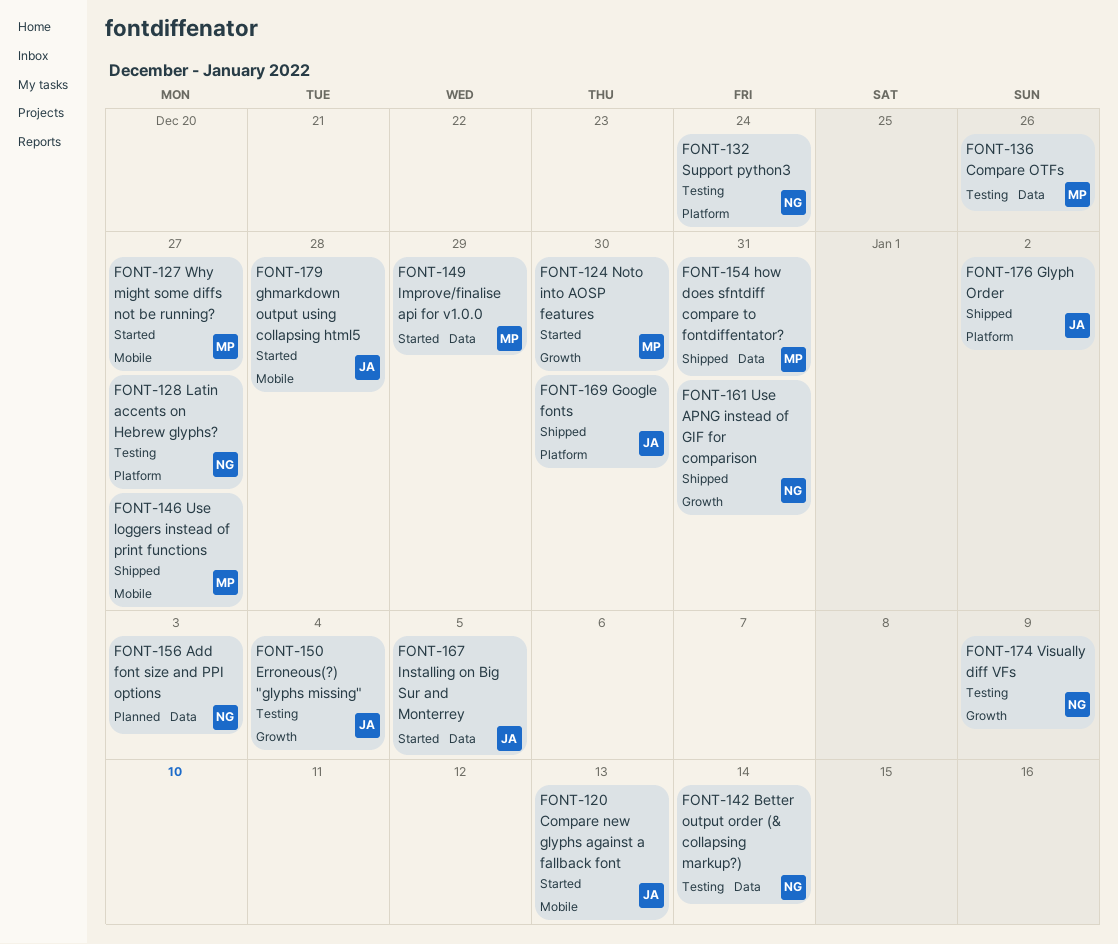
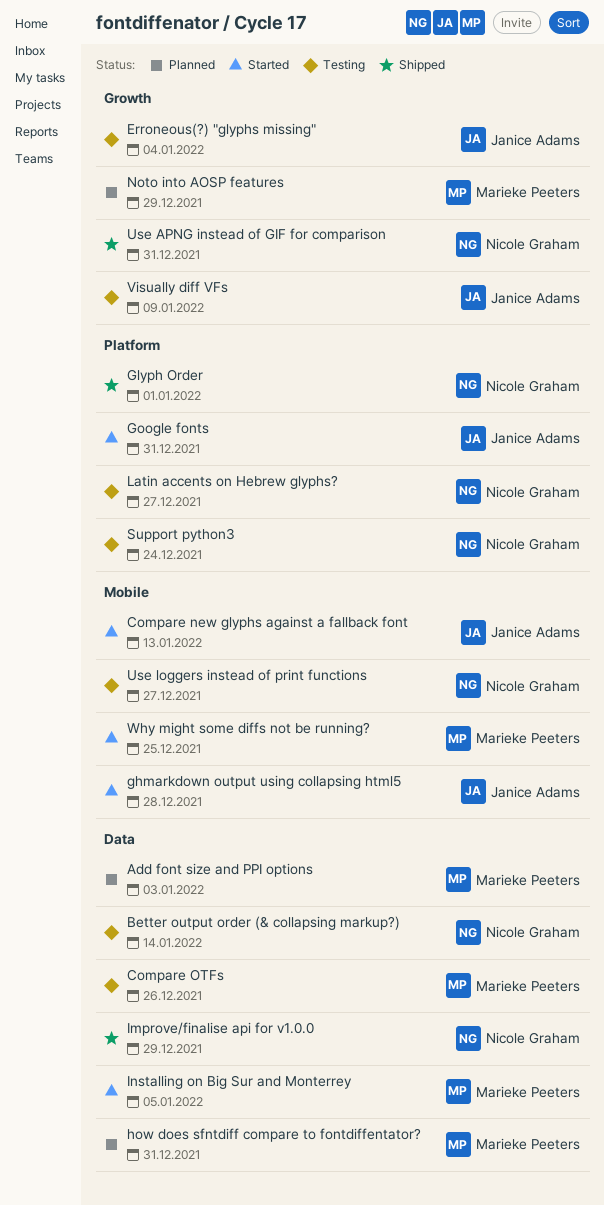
Add font size and PPI options, owner: Nicole Graham -> Marieke Peeters
Glyph Order, owner: Janice Adams -> Nicole Graham
Glyph Order, due: Jan 2 -> Jan 1
Google fonts, status: Shipped -> Started
Google fonts, due: Dec 30 -> Dec 31
how does sfntdiff compare to fontdiffentator?, status: Shipped -> Planned
Improve/finalise api for v1.0.0, status: Started -> Shipped
Improve/finalise api for v1.0.0, owner: Marieke Peeters -> Nicole Graham
Installing on Big Sur and Monterrey, owner: Janice Adams -> Marieke Peeters
Noto into AOSP features, status: Started -> Planned
Noto into AOSP features, due: Dec 30 -> Dec 29
Use loggers instead of print functions, status: Shipped -> Testing
Use loggers instead of print functions, owner: Marieke Peeters -> Nicole Graham
Visually diff VFs, owner: Nicole Graham -> Janice Adams
Why might some diffs not be running?, due: Dec 27 -> Dec 25

